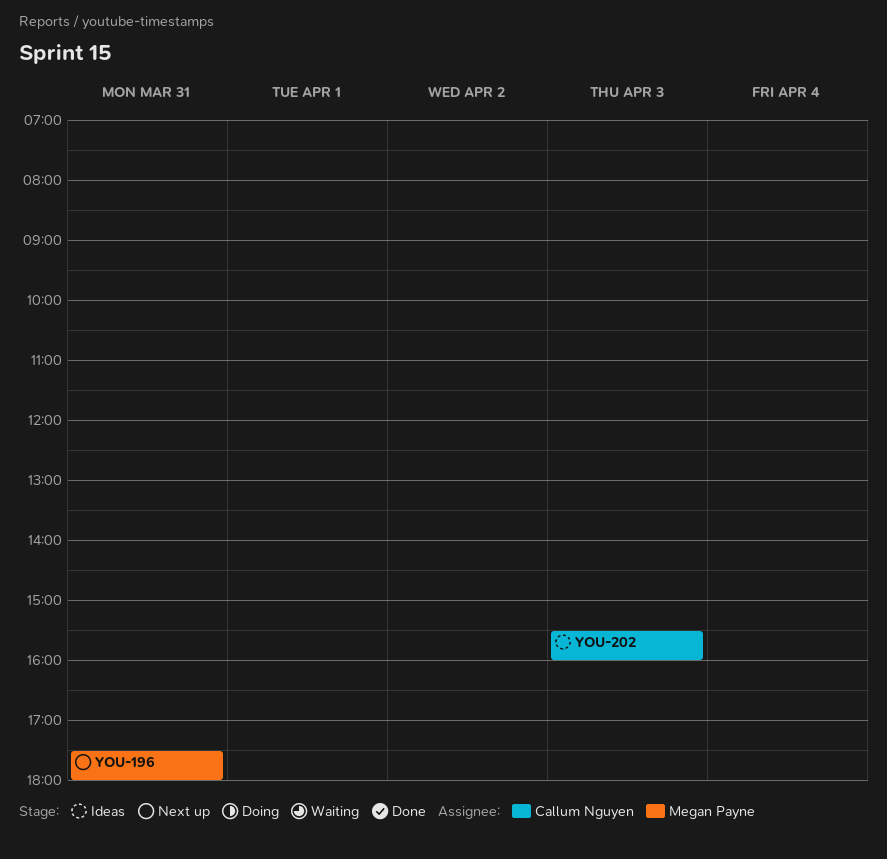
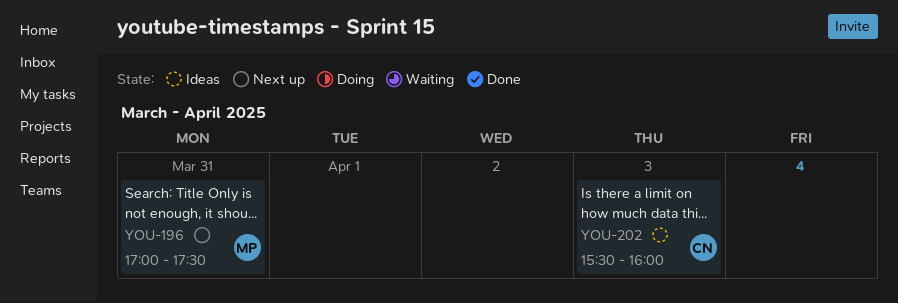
YOU-196, begins: 17:30 -> 17:00
YOU-196, ends: 18:00 -> 17:30

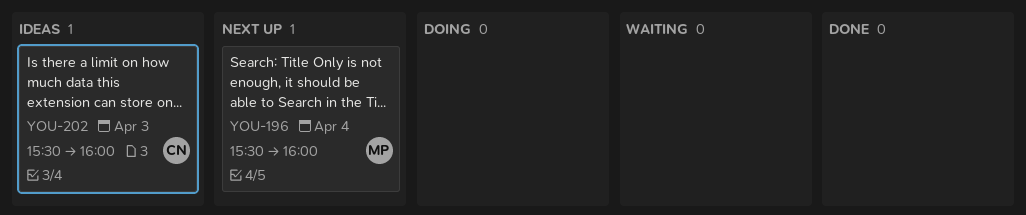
YOU-196, day: Mar 31 -> Apr 4
YOU-196, begins: 17:00 -> 15:30
YOU-196, ends: 17:30 -> 16:00

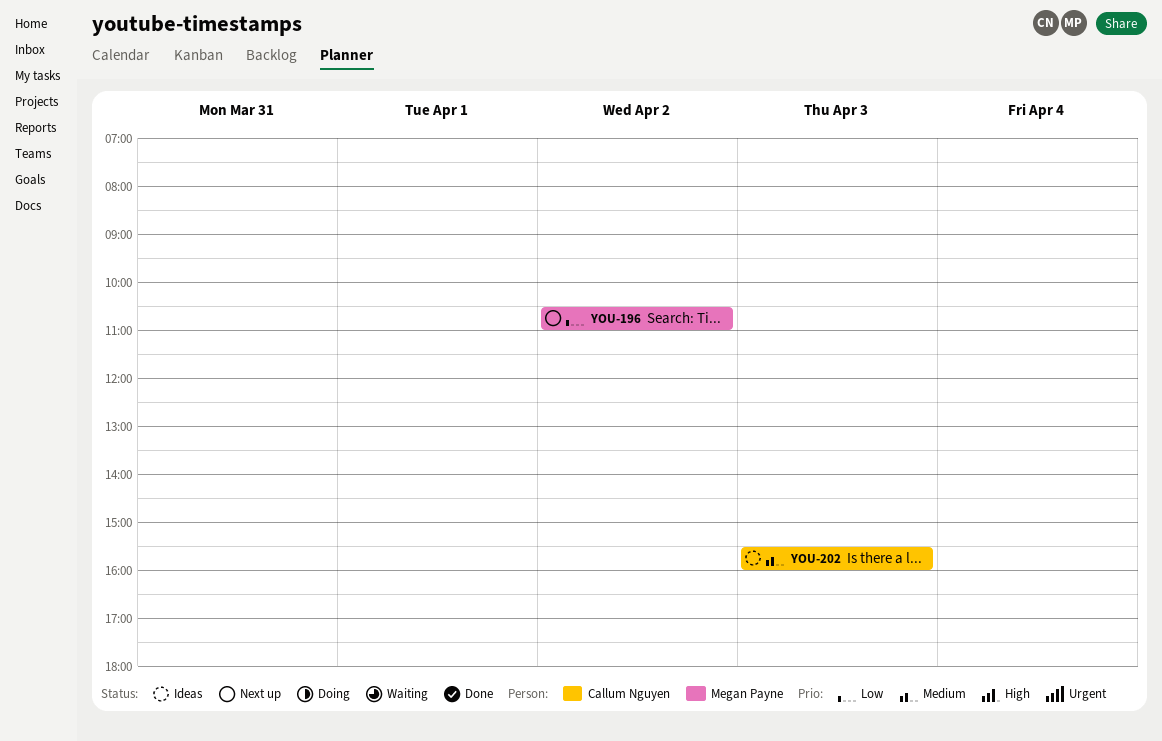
YOU-196, day: Apr 4 -> Apr 2
YOU-196, begins: 15:30 -> 10:30
YOU-196, ends: 16:00 -> 11:00

